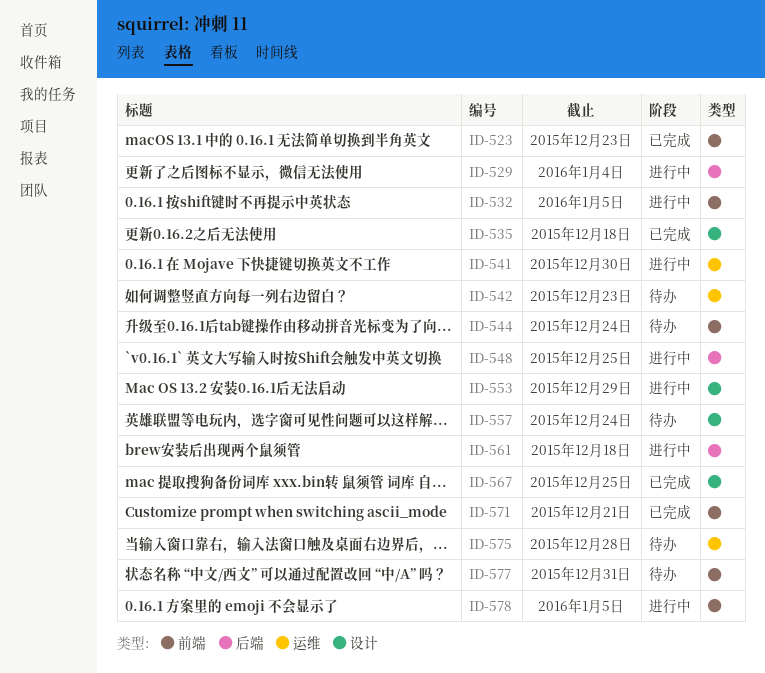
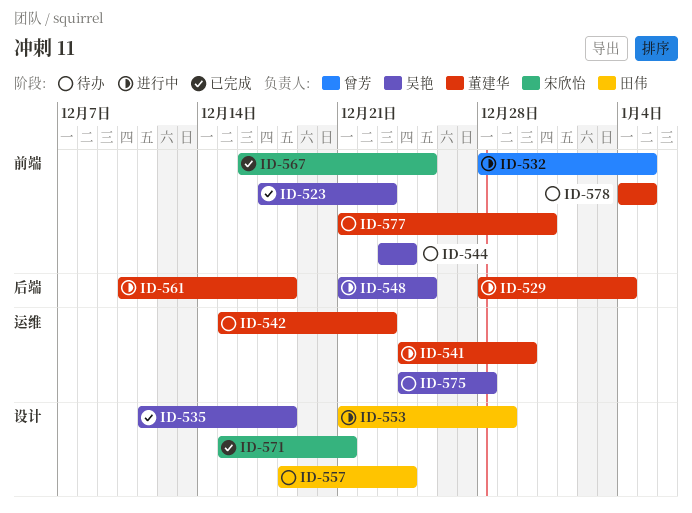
ID-567, label: 设计 -> 前端
ID-571, label: 前端 -> 设计
ID-578, status: 进行中 -> 待办

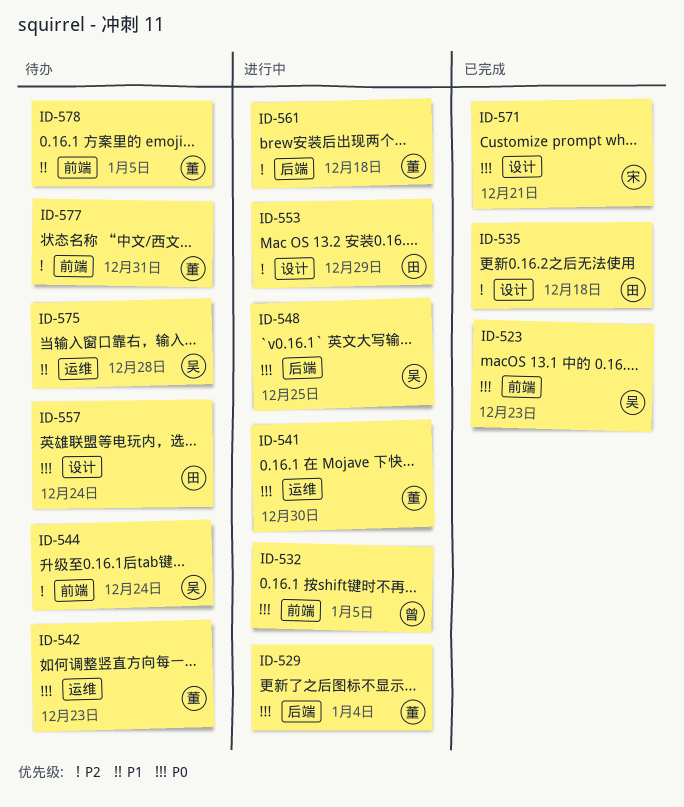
ID-535, owner: 吴艳 -> 田伟
ID-567: present -> none

